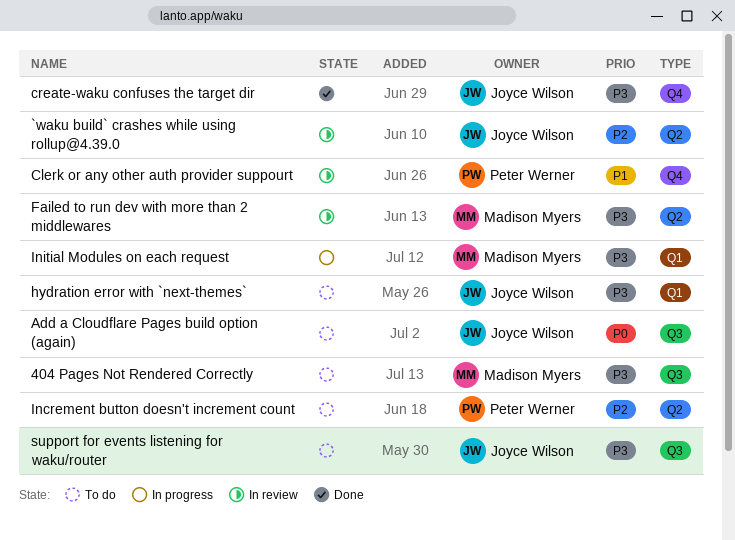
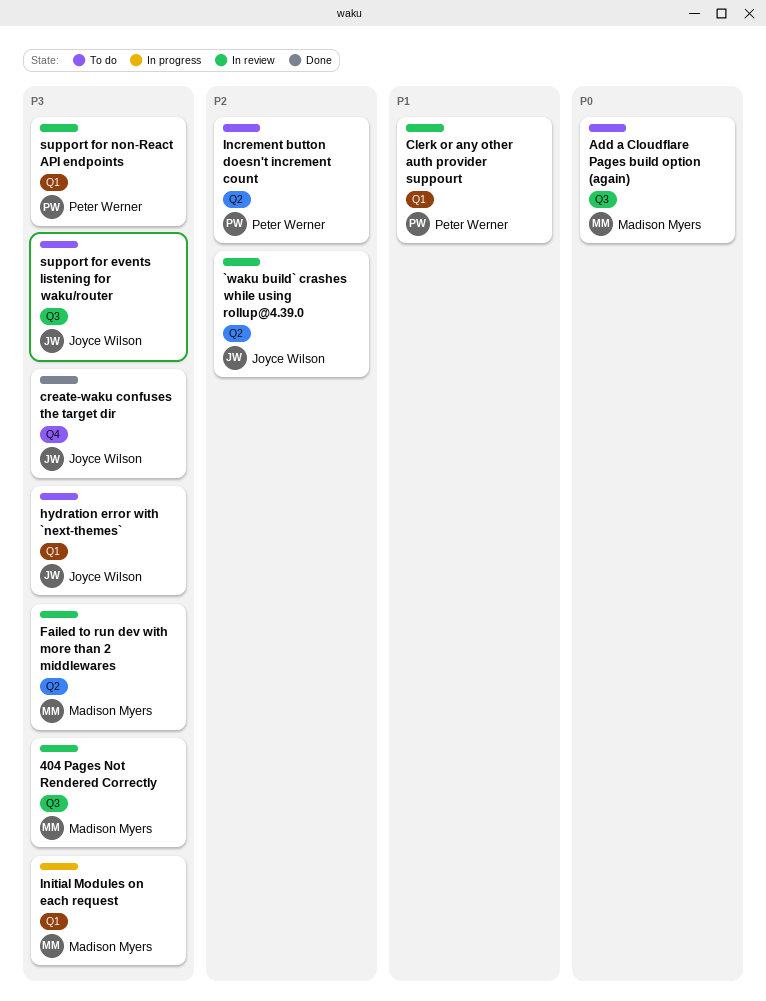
404 Pages Not Rendered Correctly, status: To do -> In review
Add a Cloudflare Pages build option (again), owner: Joyce Wilson -> Madison Myers
Clerk or any other auth provider suppourt, label: Q4 -> Q1
support for non-React API endpoints: none -> present

